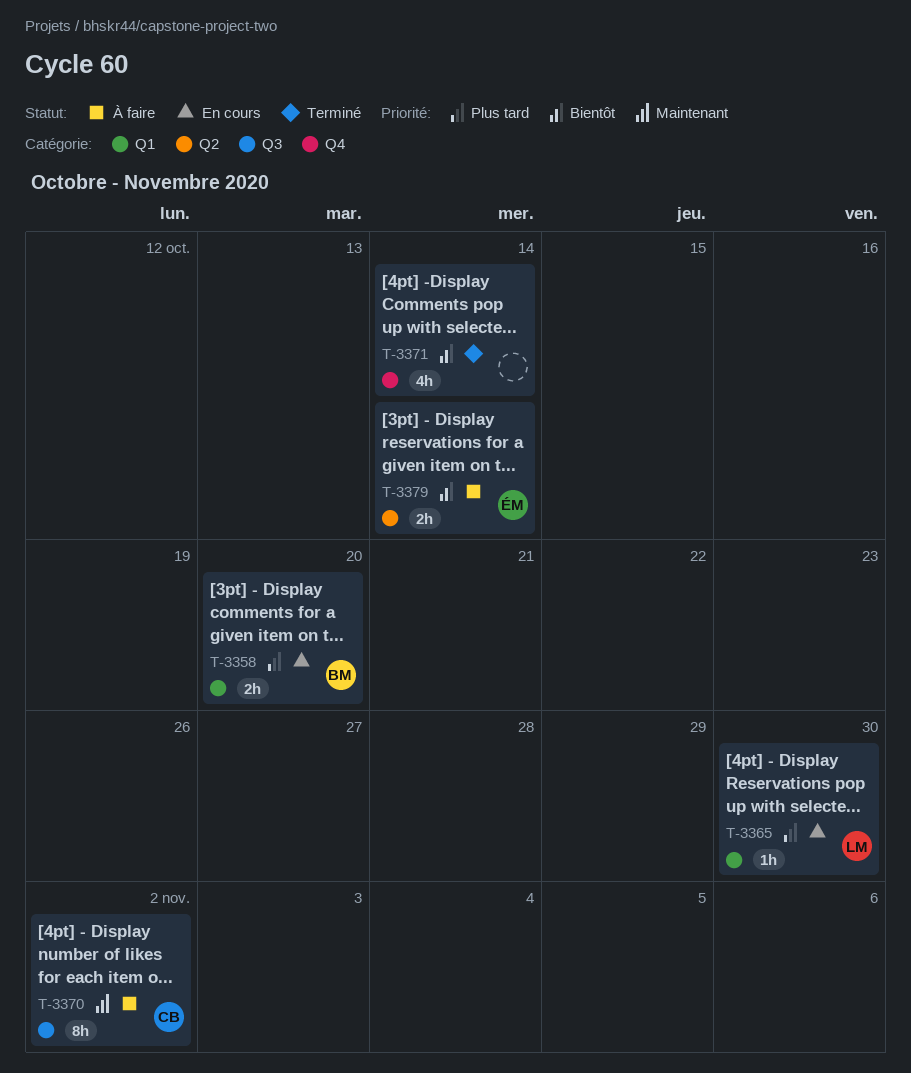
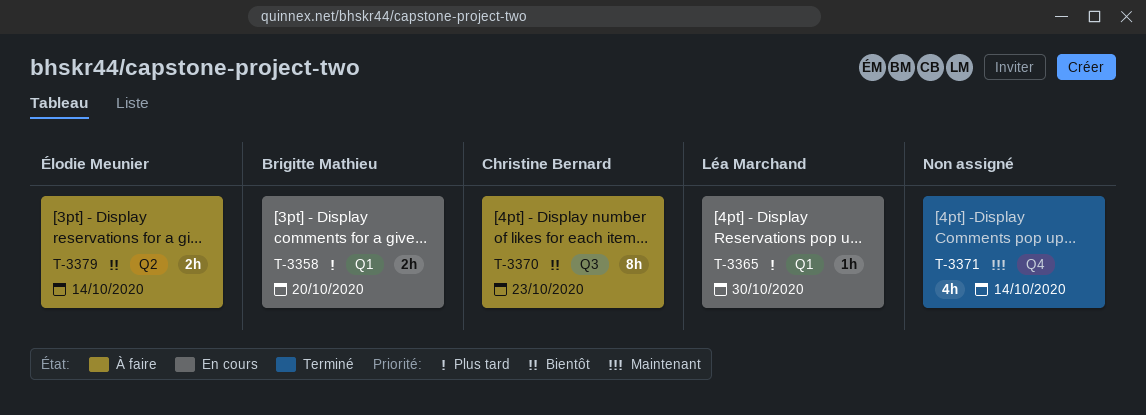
T-3370, priority: Maintenant -> Bientôt
T-3370, due: Nov 2 -> Oct 23
T-3371, priority: Bientôt -> Maintenant

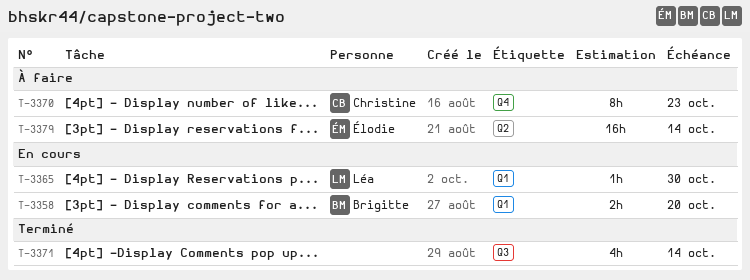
T-3370, label: Q3 -> Q4
T-3371, label: Q4 -> Q3
T-3379, estimate: 2h -> 16h

